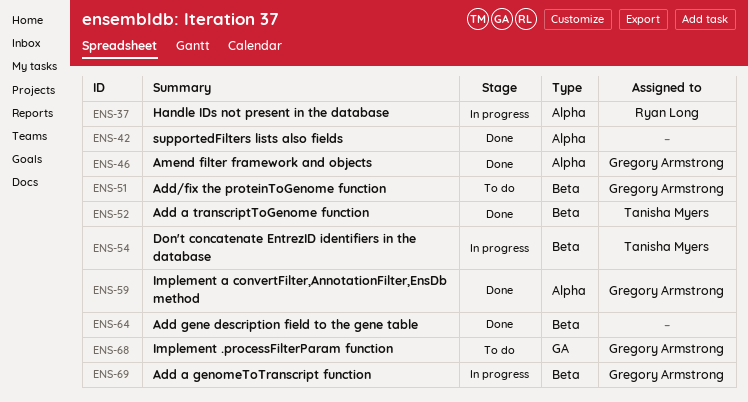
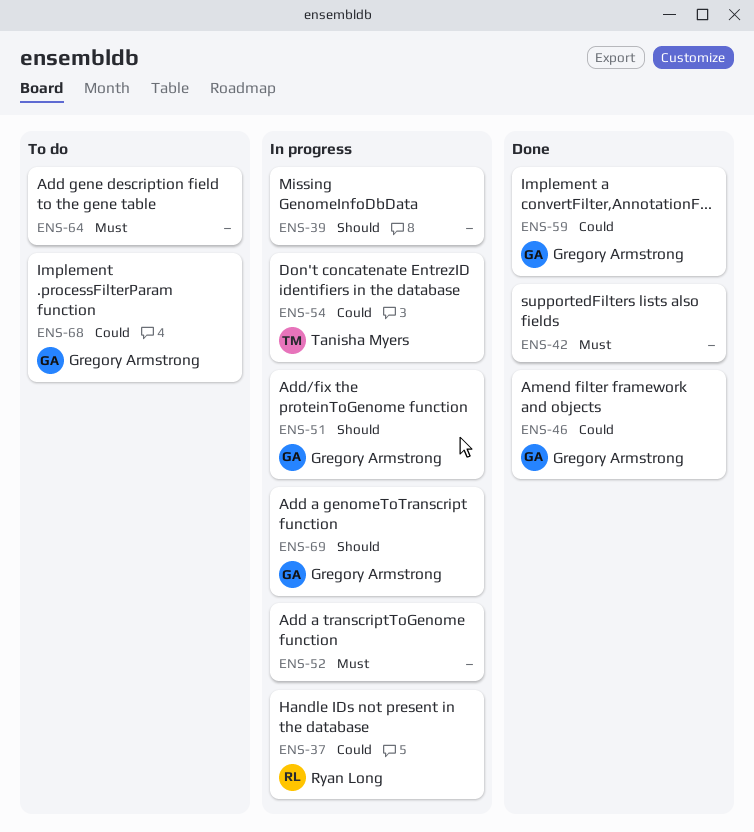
ENS-39: none -> present
ENS-51, status: To do -> In progress
ENS-52, status: Done -> In progress
ENS-52, owner: Tanisha Myers -> none
ENS-64, status: Done -> To do

